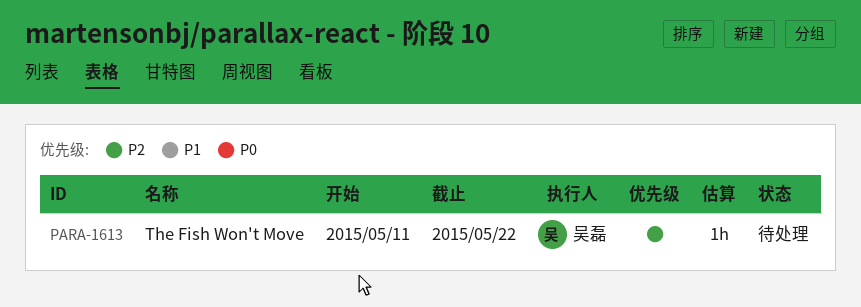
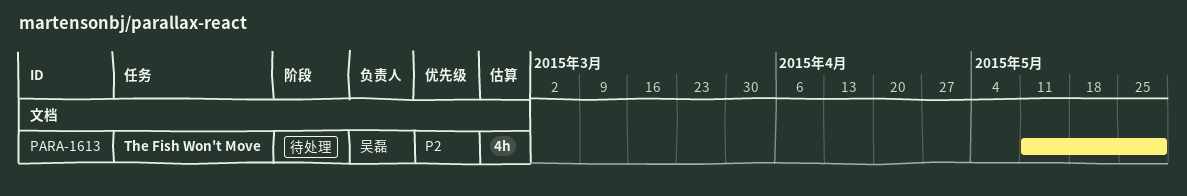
PARA-1613, estimate: 1h -> 4h
PARA-1613, due: May 22 -> May 29

